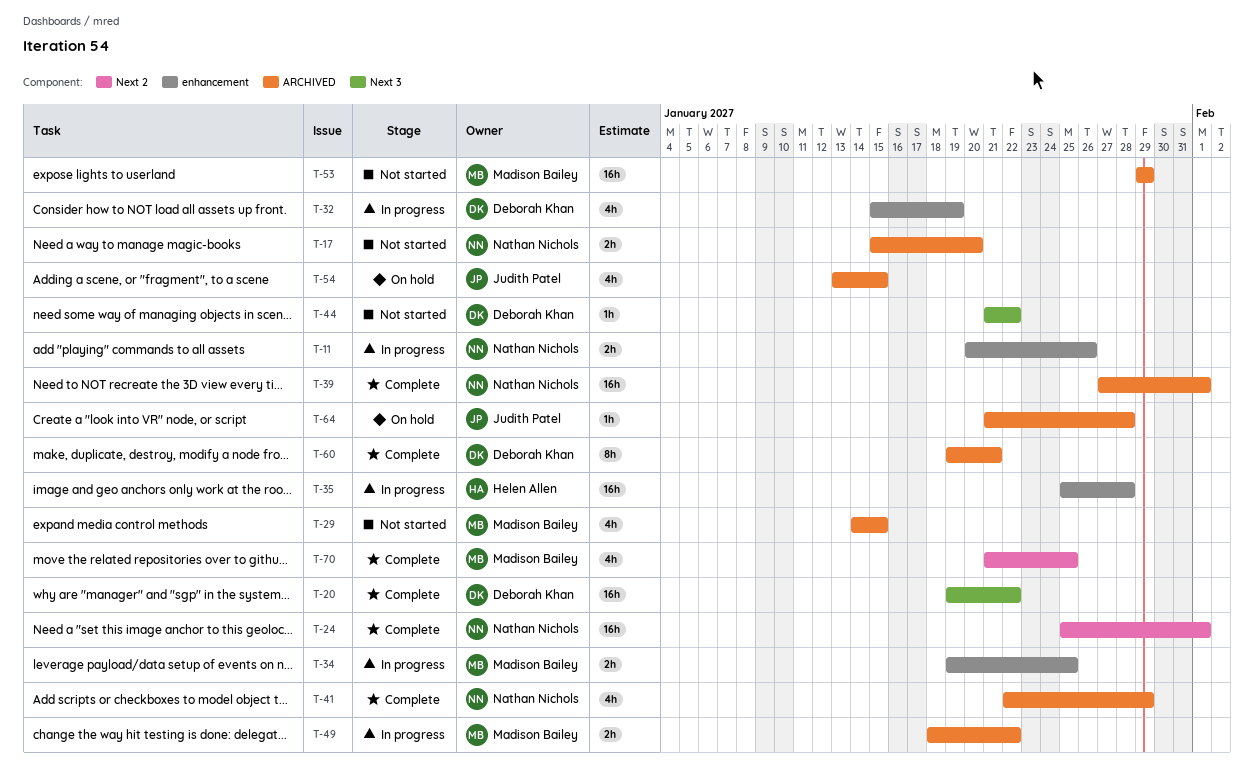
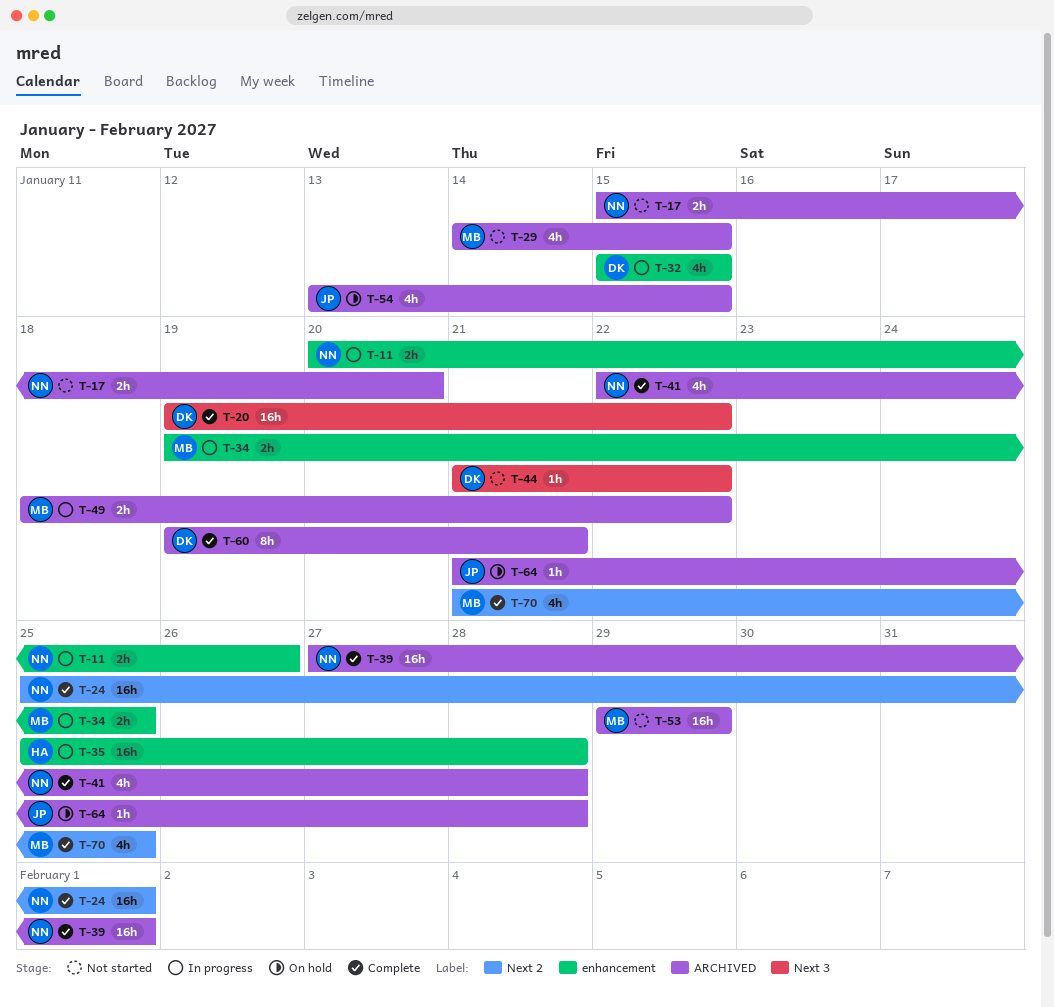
T-32, due: Jan 19 -> Jan 15
T-41, due: Jan 29 -> Jan 28

